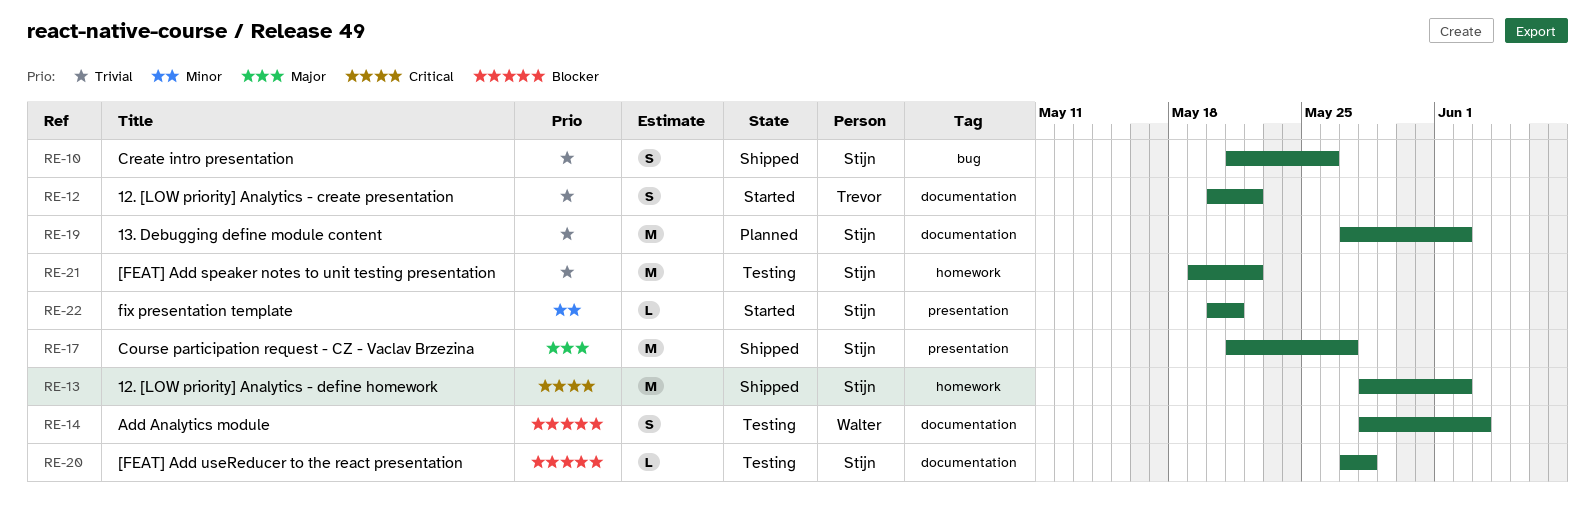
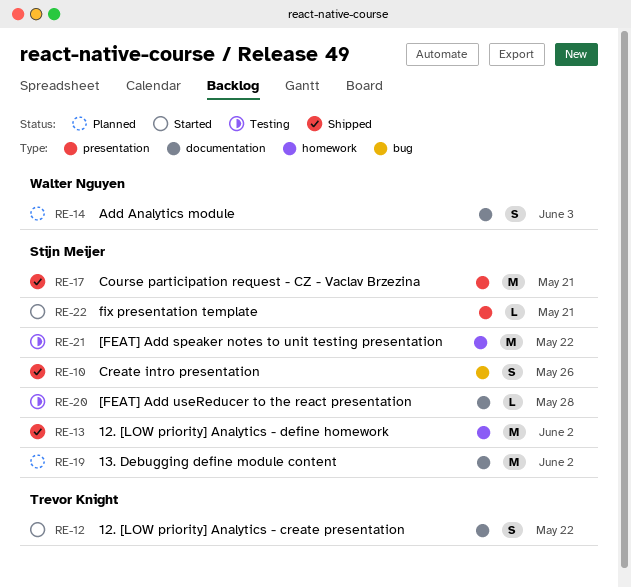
RE-14, status: Testing -> Planned
RE-17, due: May 27 -> May 21

